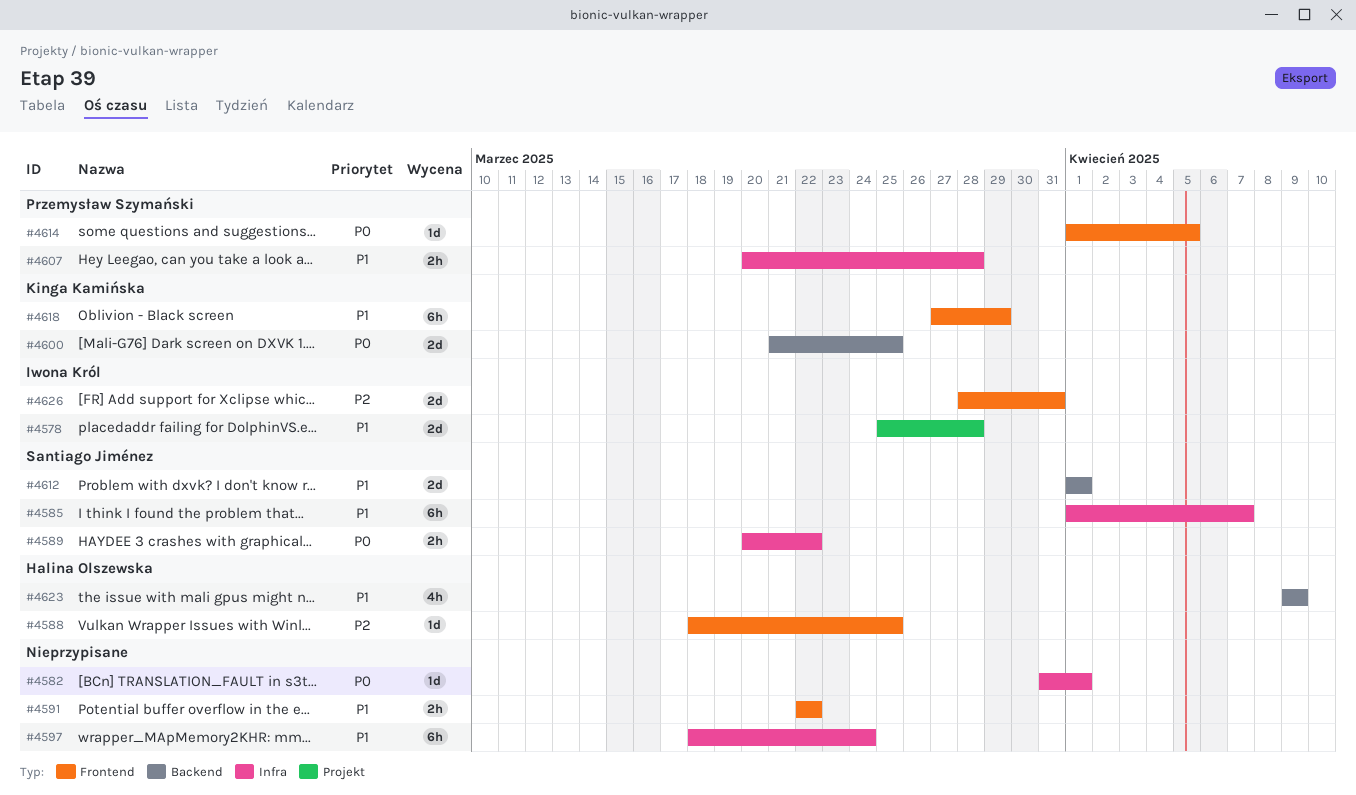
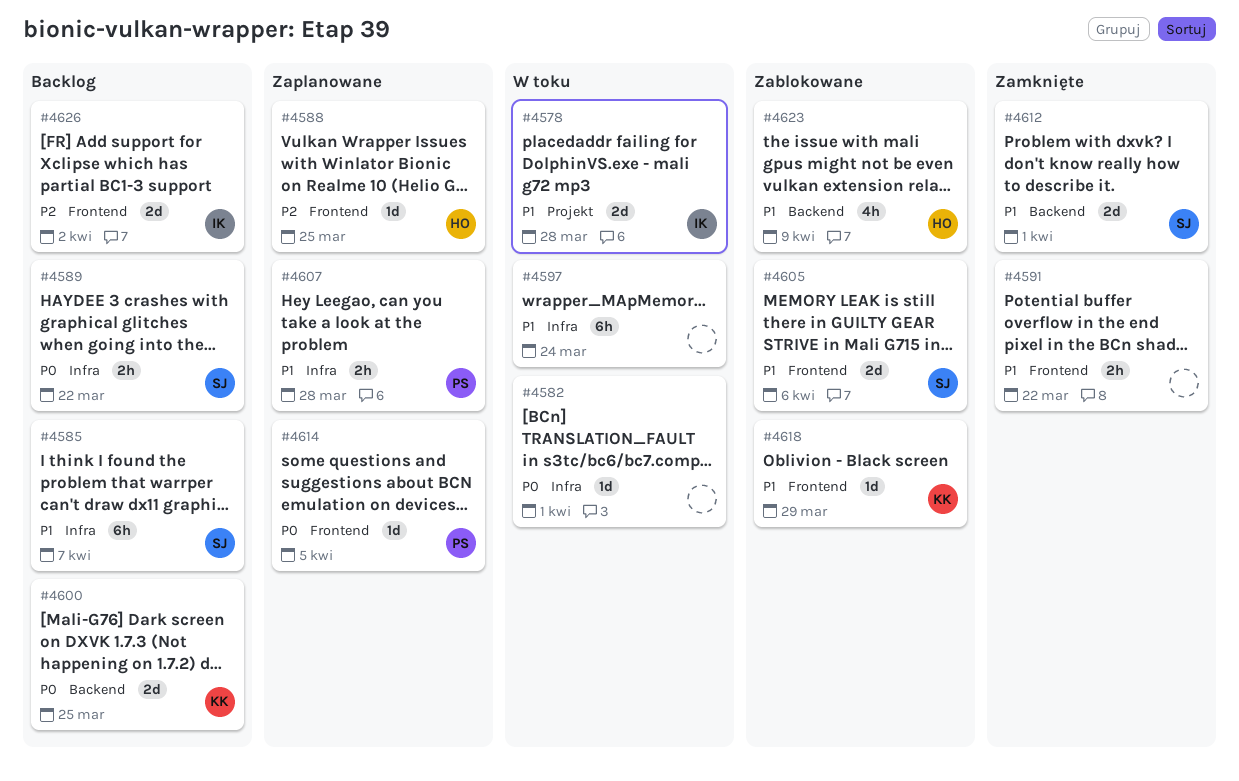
#4605: none -> present
#4618, estimate: 6h -> 1d
#4626, due: Mar 31 -> Apr 2

